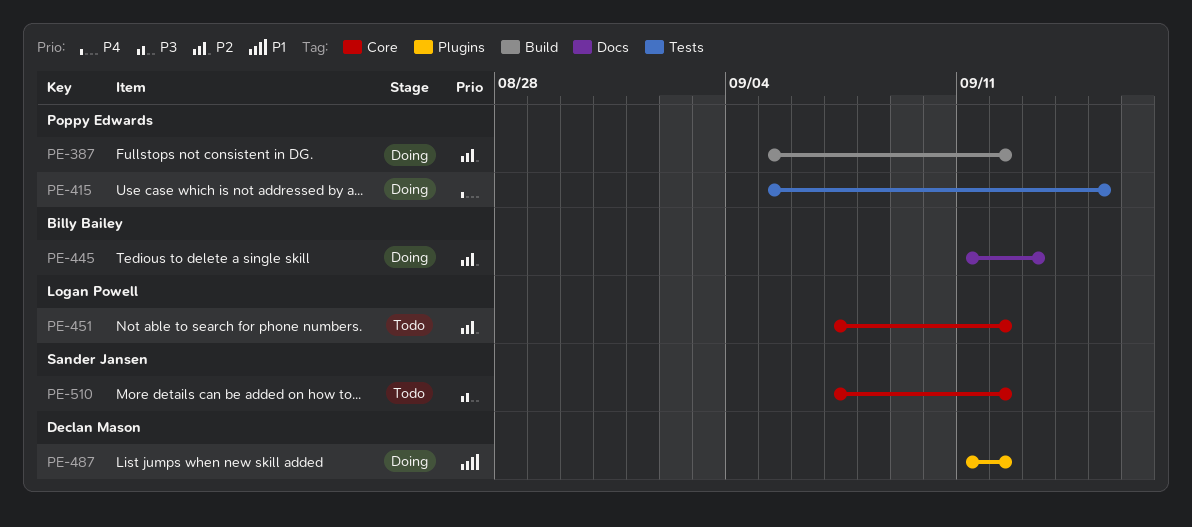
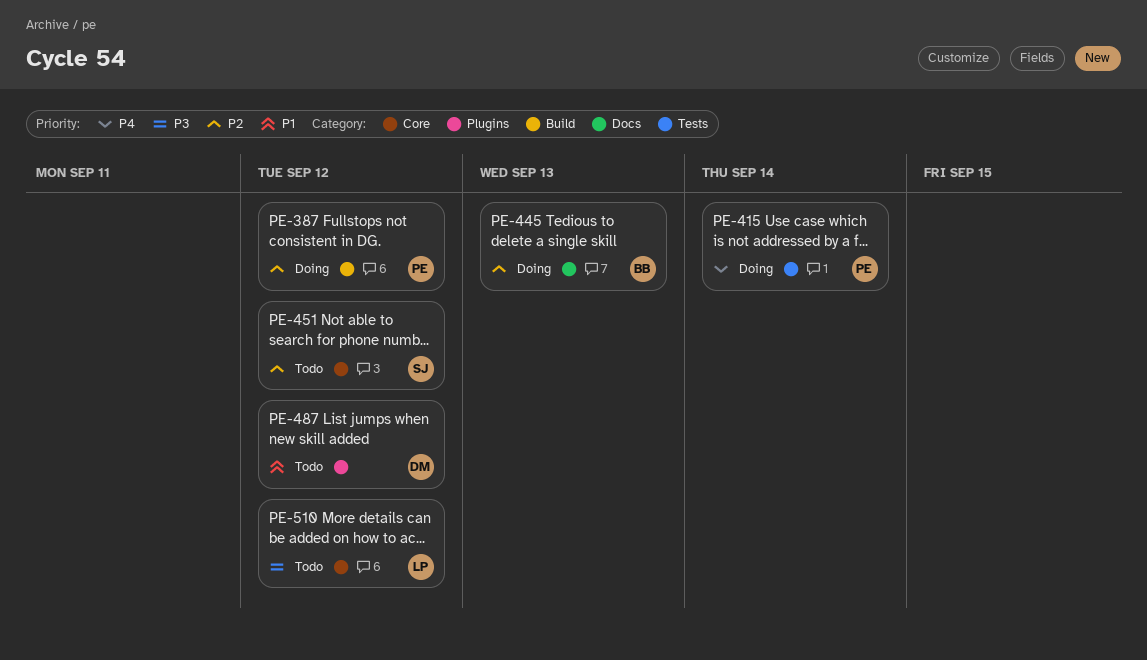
PE-415, due: Sep 15 -> Sep 14
PE-451, owner: Logan Powell -> Sander Jansen
PE-487, status: Doing -> Todo
PE-510, owner: Sander Jansen -> Logan Powell

